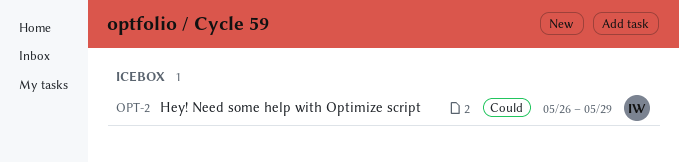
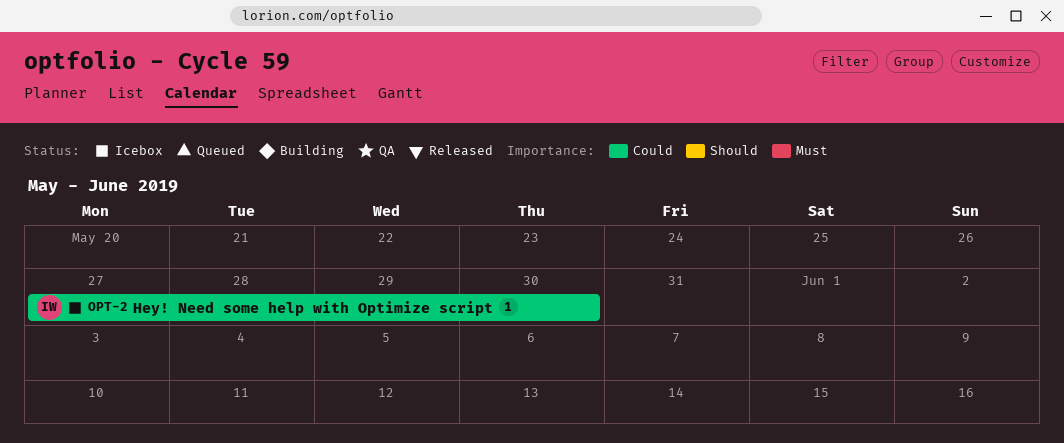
OPT-2, start: May 26 -> May 27
OPT-2, due: May 29 -> May 30

